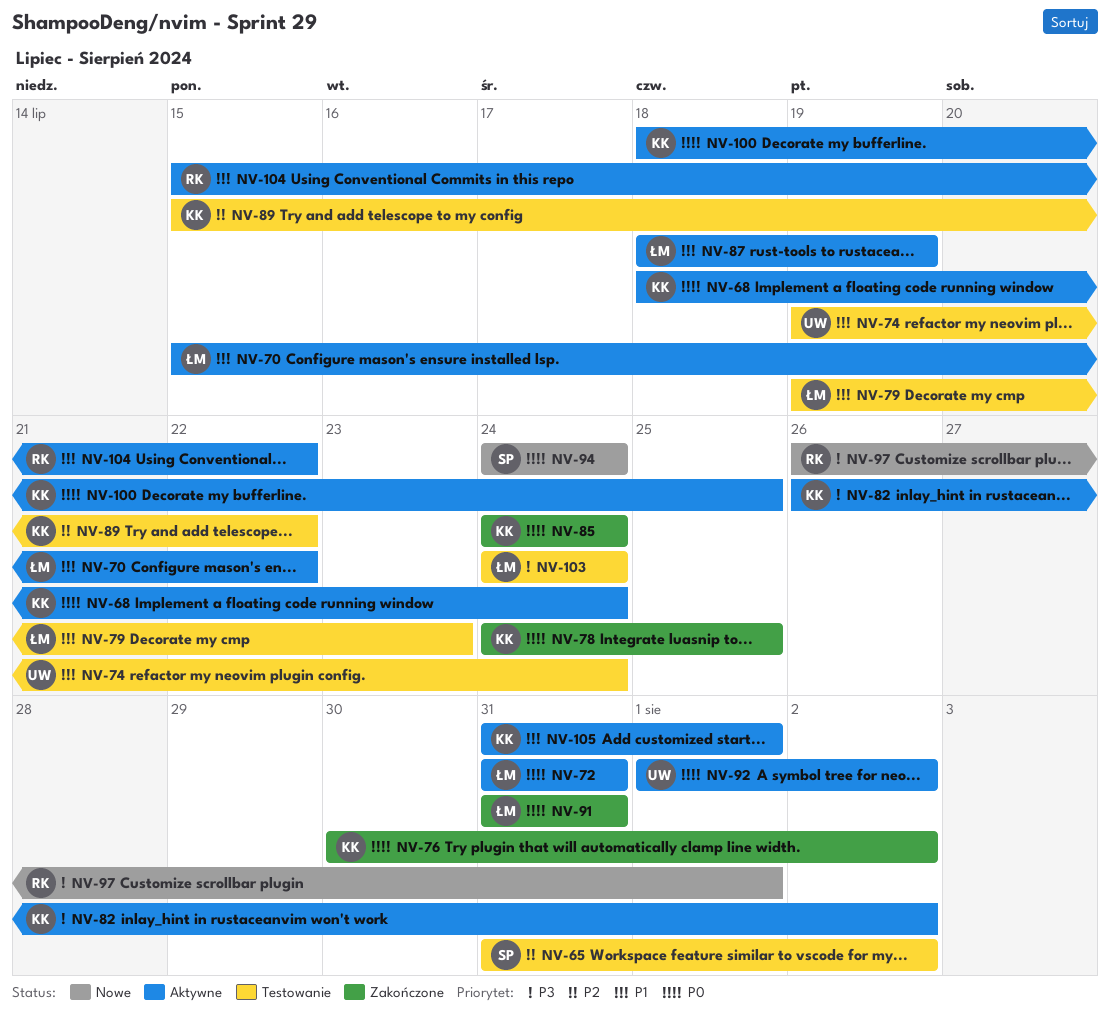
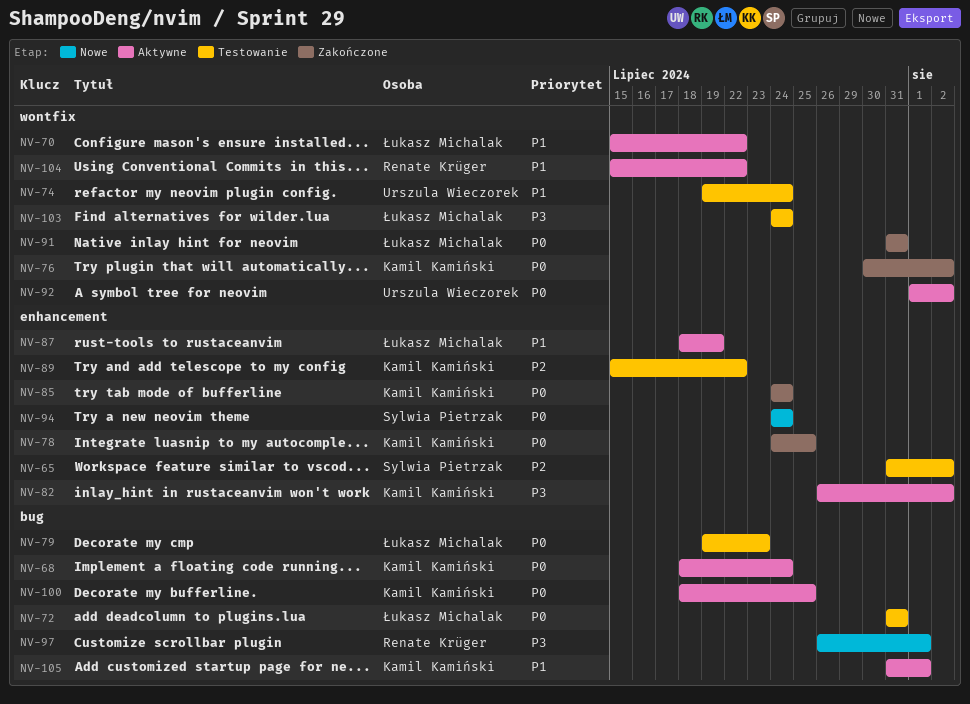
NV-72, status: Aktywne -> Testowanie
NV-79, priority: P1 -> P0

